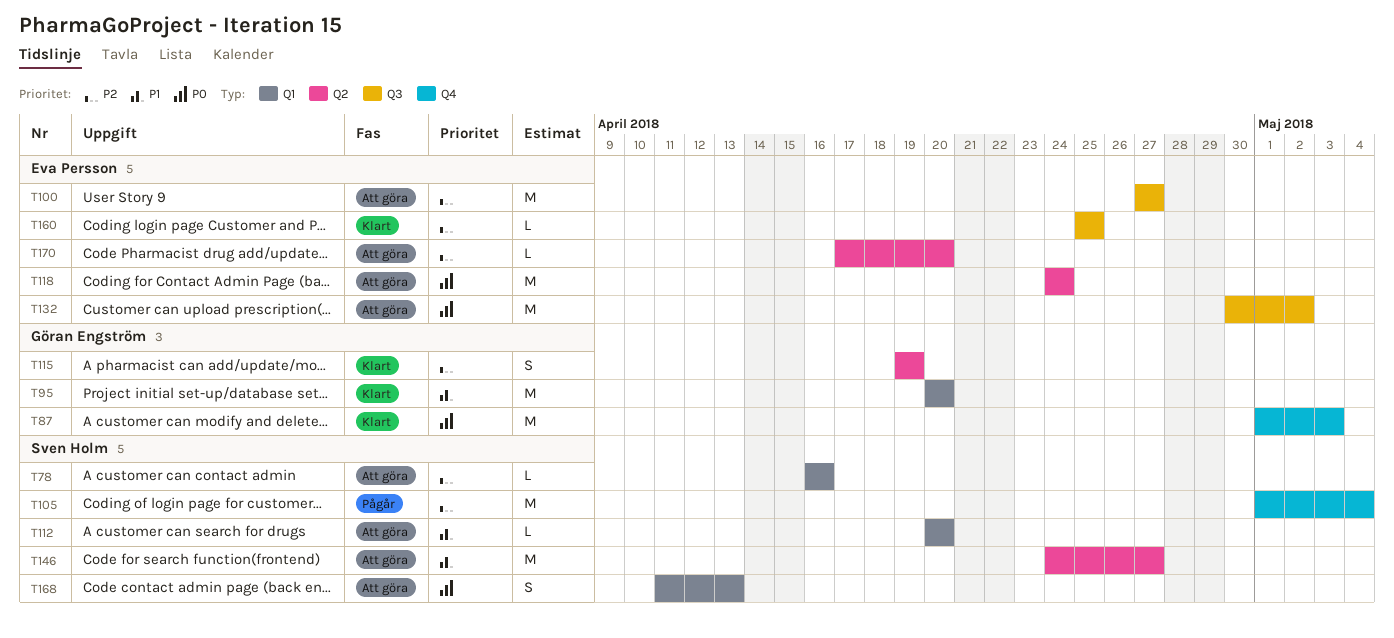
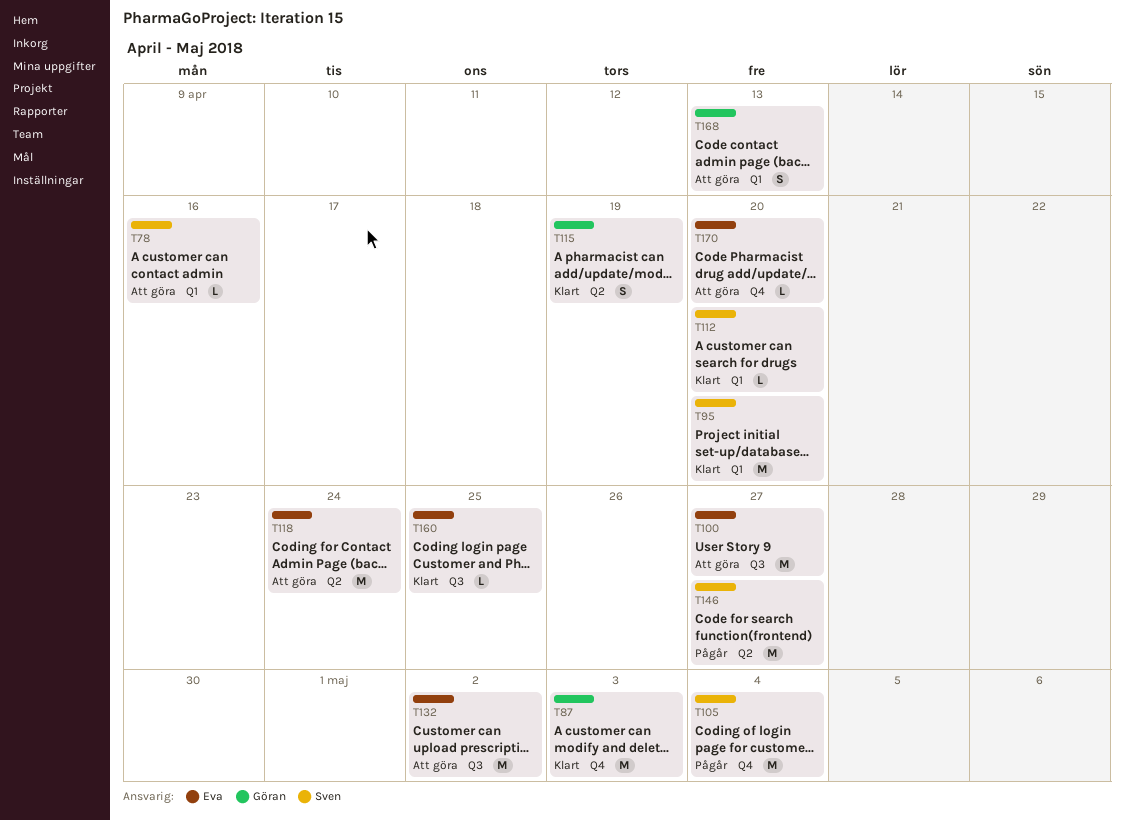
T95, owner: Göran Engström -> Sven Holm
T112, status: Att göra -> Klart
T146, status: Att göra -> Pågår
T168, owner: Sven Holm -> Göran Engström
T170, label: Q2 -> Q4

